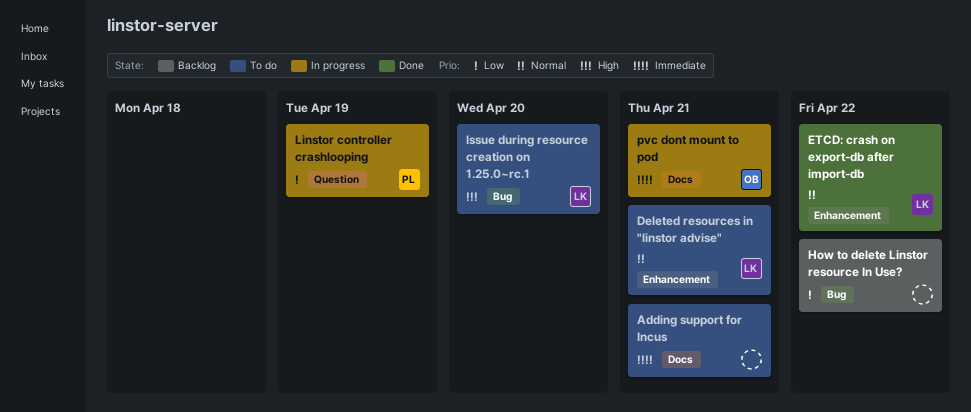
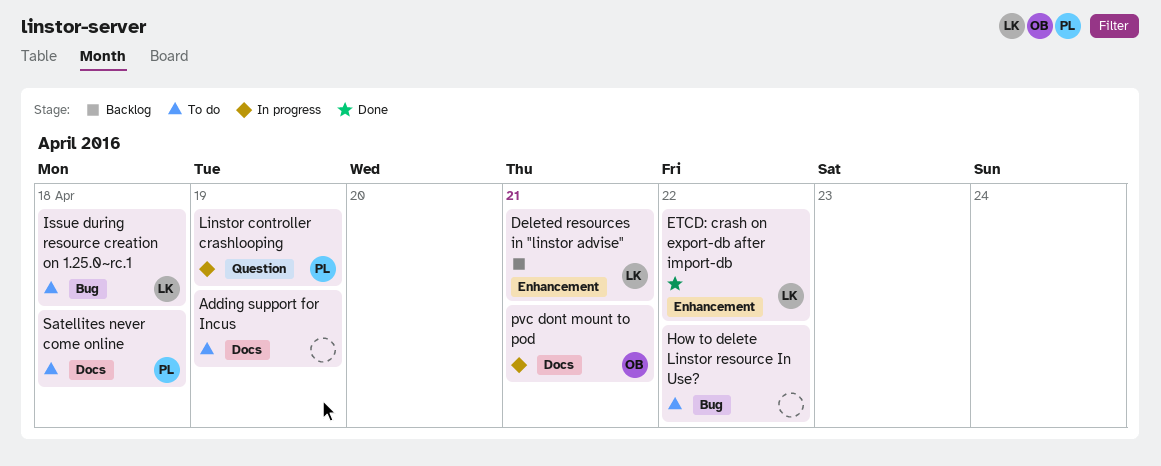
Adding support for Incus, due: Apr 21 -> Apr 19
Deleted resources in "linstor advise", status: To do -> Backlog
How to delete Linstor resource In Use?, status: Backlog -> To do
Issue during resource creation on 1.25.0~rc.1, due: Apr 20 -> Apr 18
Satellites never come online: none -> present

